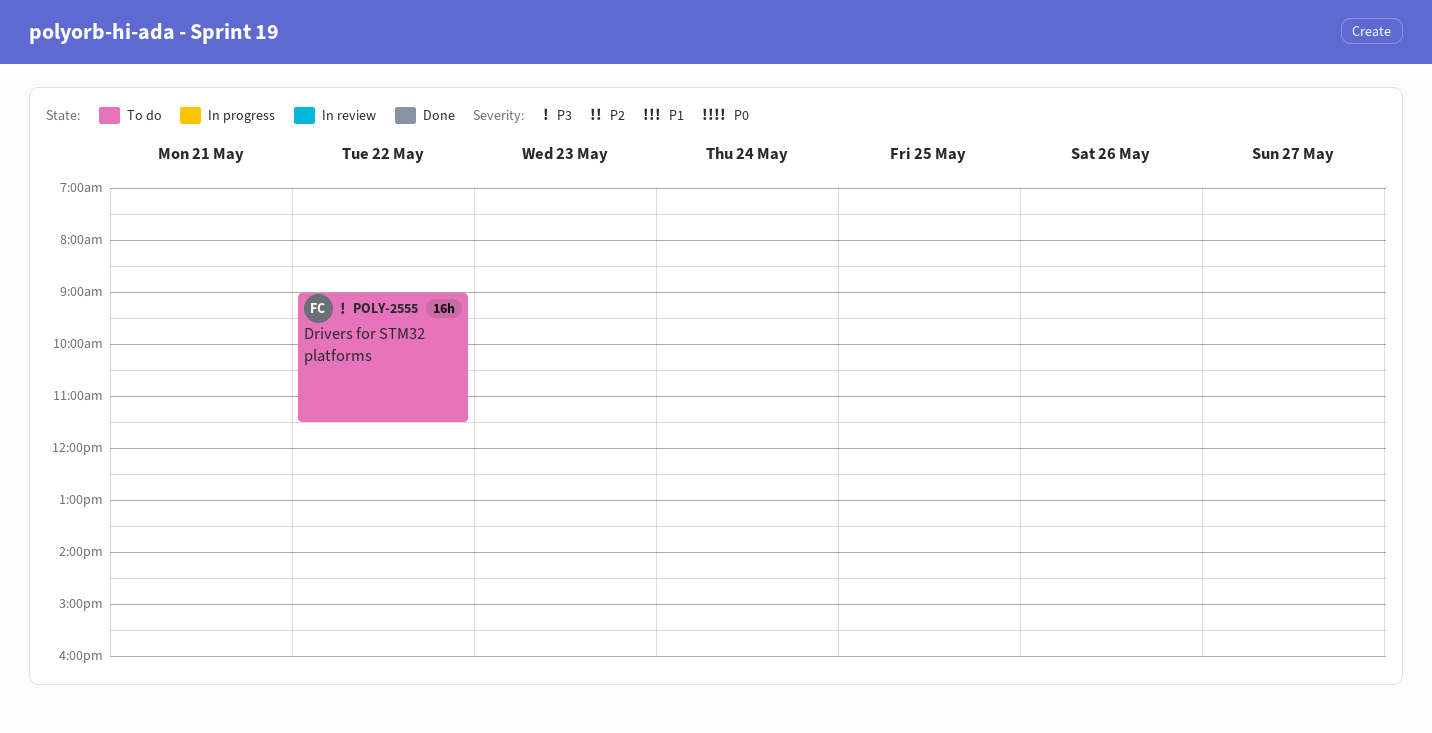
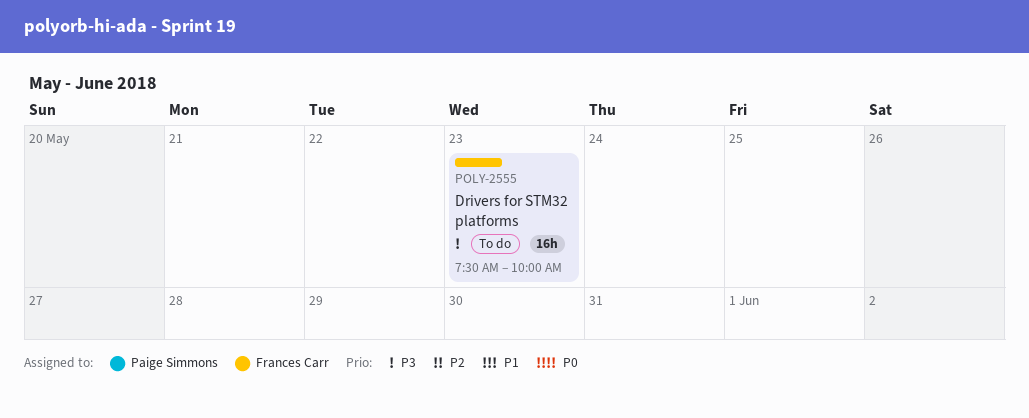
POLY-2555, day: May 22 -> May 23
POLY-2555, begins: 09:00 -> 07:30
POLY-2555, ends: 11:30 -> 10:00

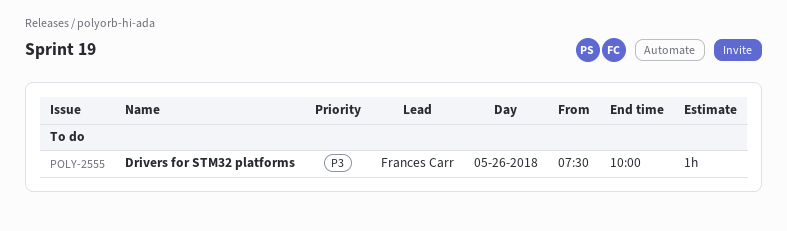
POLY-2555, estimate: 16h -> 1h
POLY-2555, day: May 23 -> May 26

